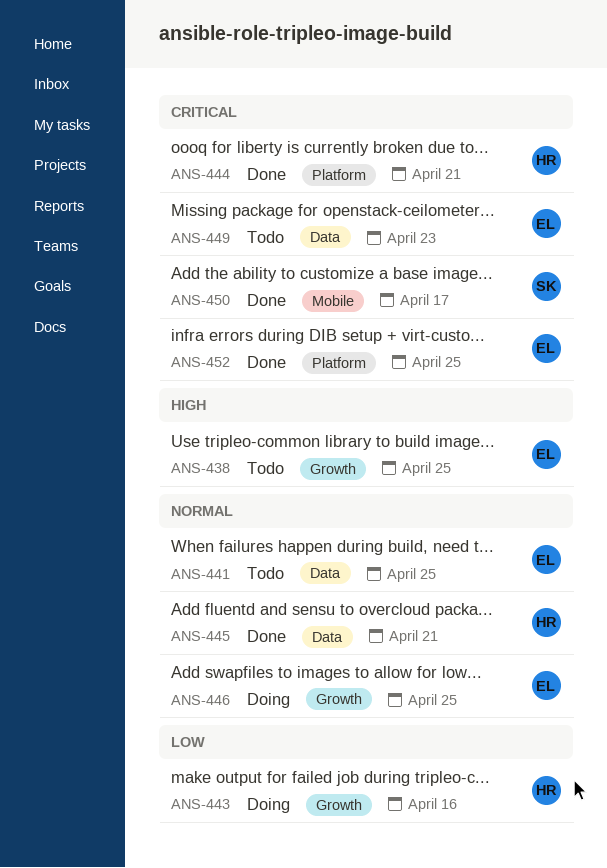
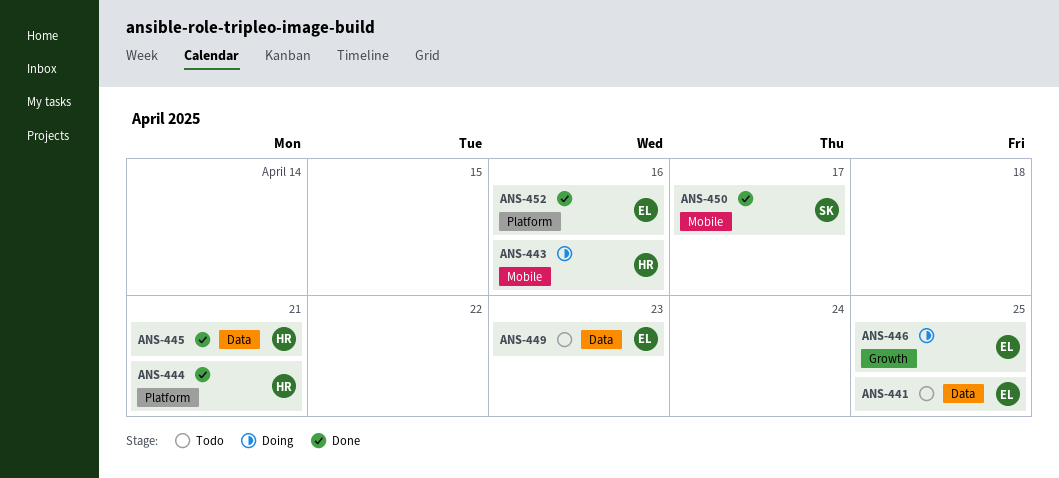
ANS-438: present -> none
ANS-443, label: Growth -> Mobile
ANS-452, due: Apr 25 -> Apr 16

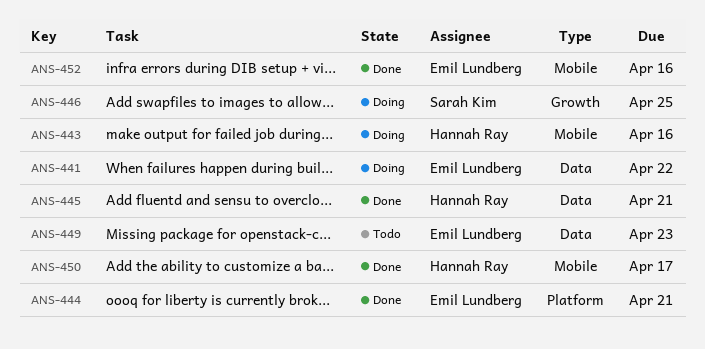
ANS-441, status: Todo -> Doing
ANS-441, due: Apr 25 -> Apr 22
ANS-444, owner: Hannah Ray -> Emil Lundberg
ANS-446, owner: Emil Lundberg -> Sarah Kim
ANS-450, owner: Sarah Kim -> Hannah Ray
ANS-452, label: Platform -> Mobile

